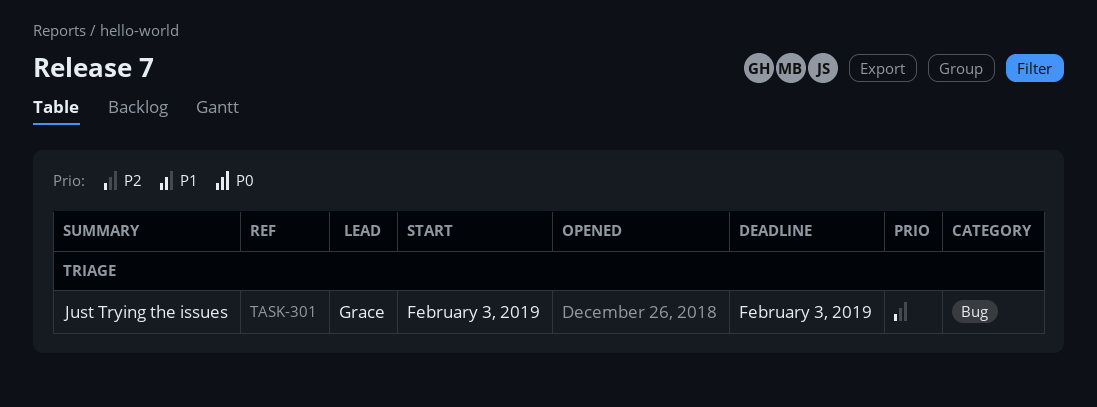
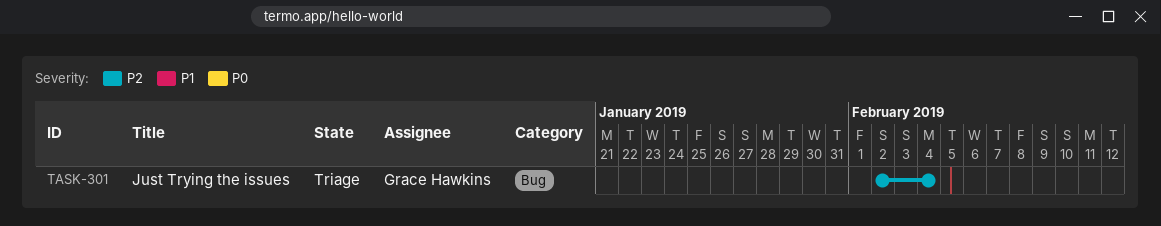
TASK-301, start: Feb 3 -> Feb 2
TASK-301, due: Feb 3 -> Feb 4

